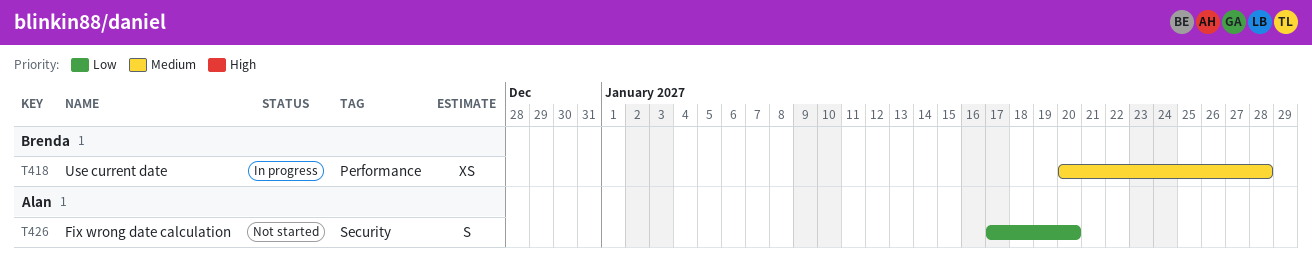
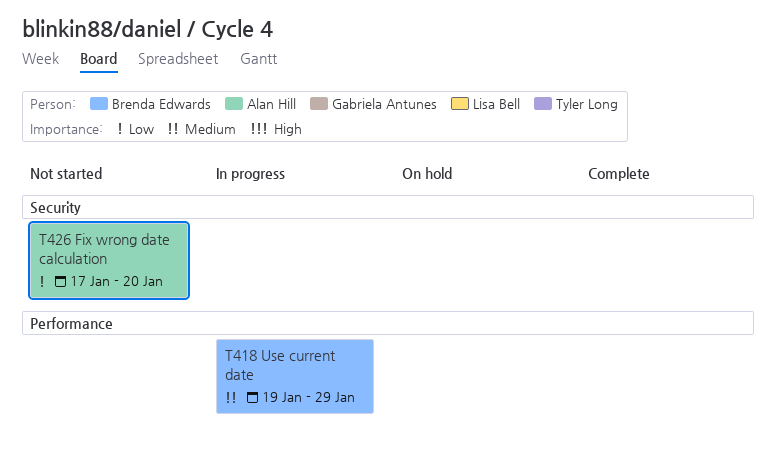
T418, start: Jan 20 -> Jan 19
T418, due: Jan 28 -> Jan 29

